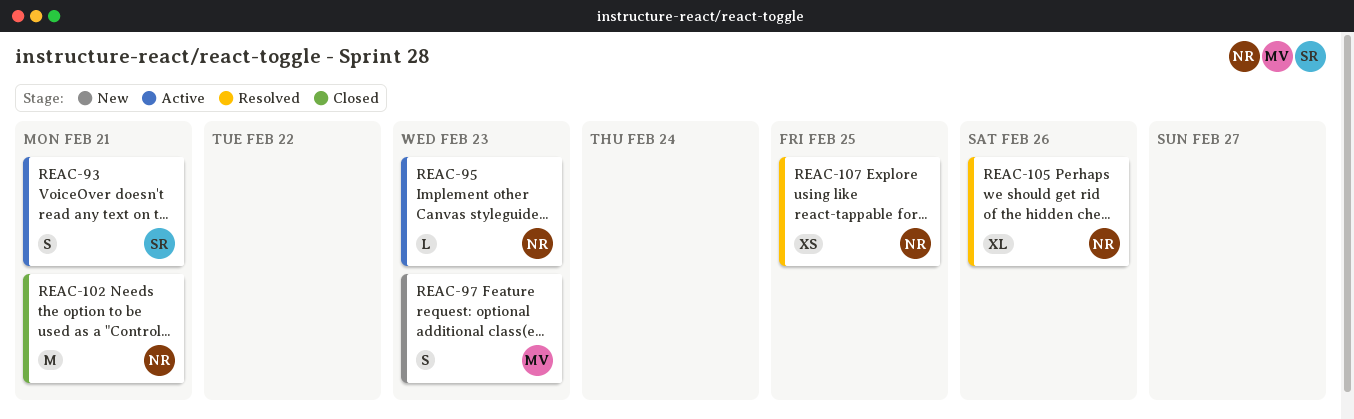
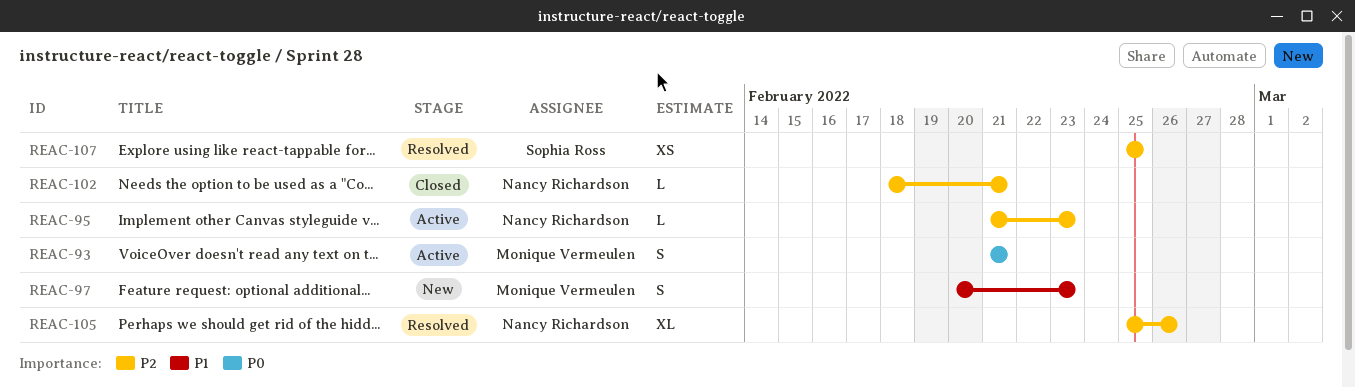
REAC-93, owner: Sophia Ross -> Monique Vermeulen
REAC-102, estimate: M -> L
REAC-107, owner: Nancy Richardson -> Sophia Ross

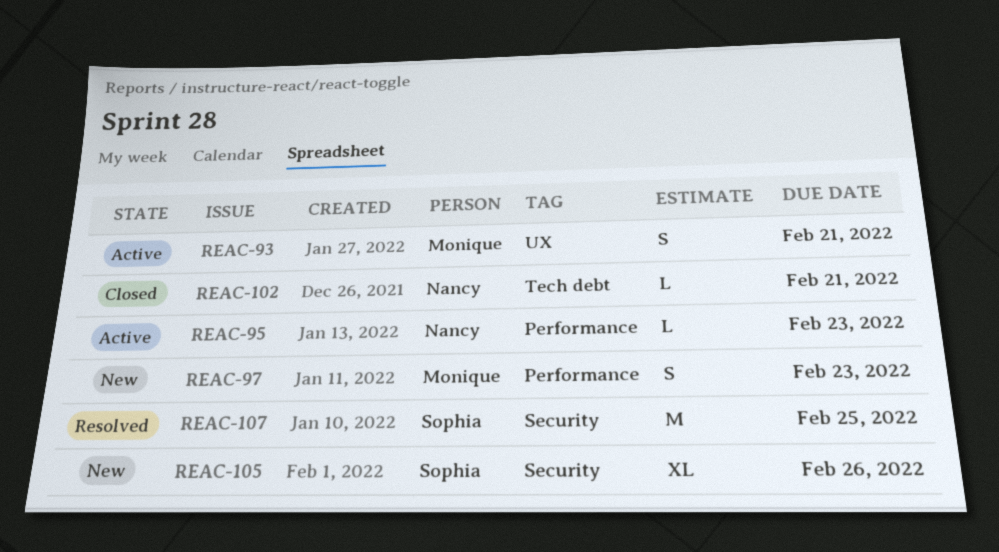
REAC-105, status: Resolved -> New
REAC-105, owner: Nancy Richardson -> Sophia Ross
REAC-107, estimate: XS -> M

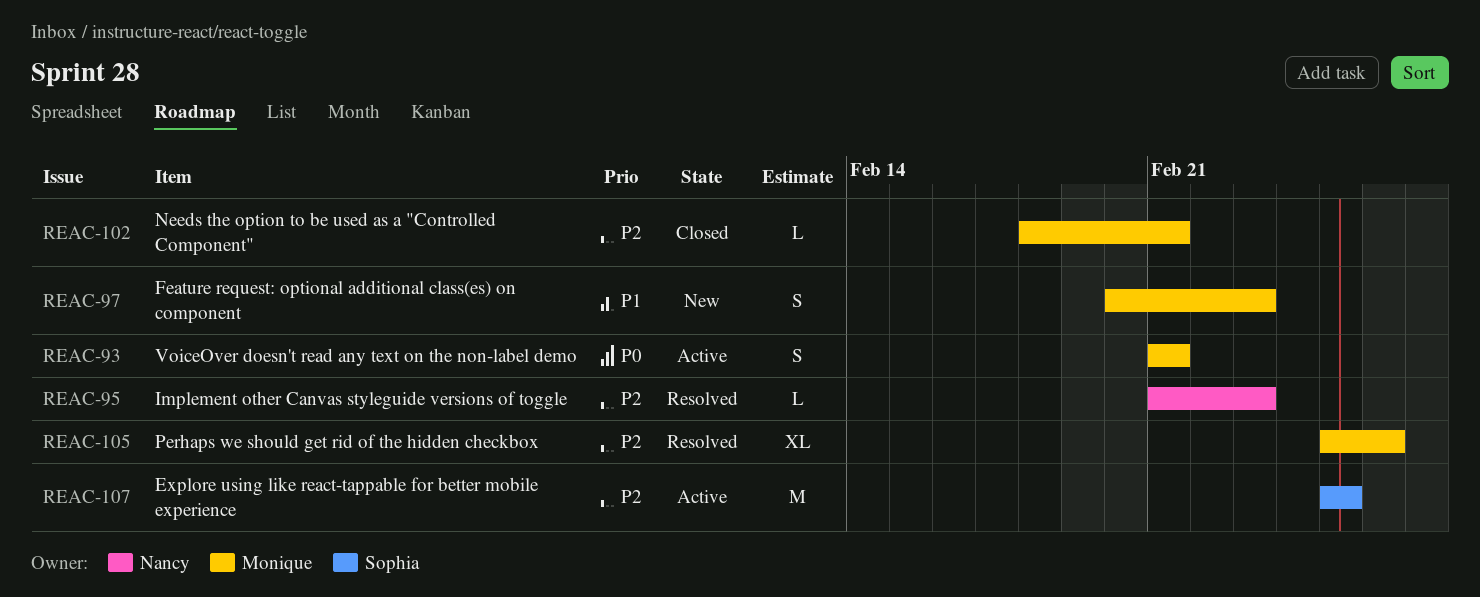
REAC-95, status: Active -> Resolved
REAC-102, owner: Nancy -> Monique
REAC-105, status: New -> Resolved
REAC-105, owner: Sophia -> Monique
REAC-107, status: Resolved -> Active

